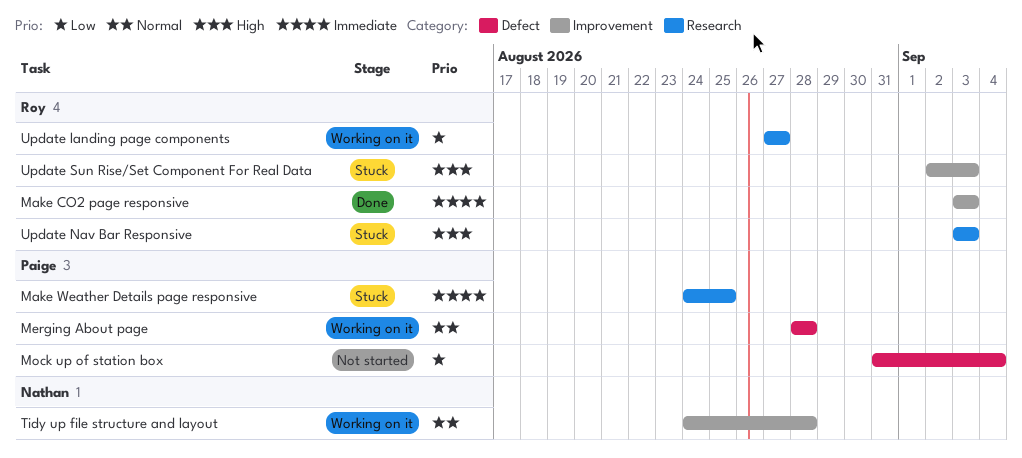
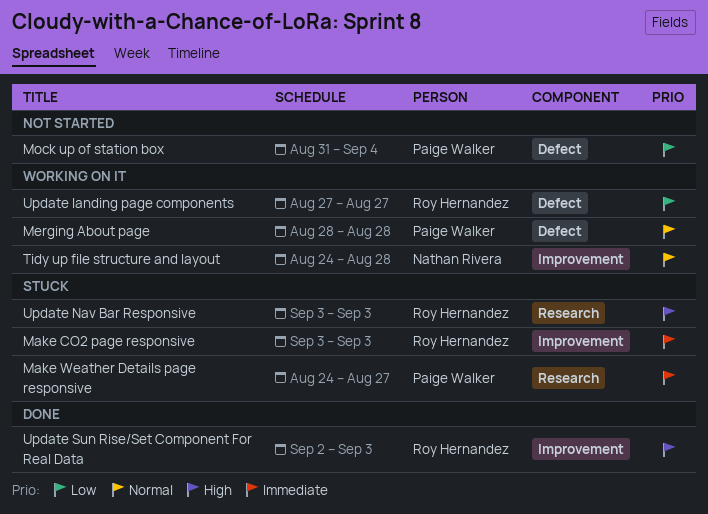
Make CO2 page responsive, status: Done -> Stuck
Make Weather Details page responsive, due: Aug 25 -> Aug 27
Update landing page components, label: Research -> Defect
Update Sun Rise/Set Component For Real Data, status: Stuck -> Done

